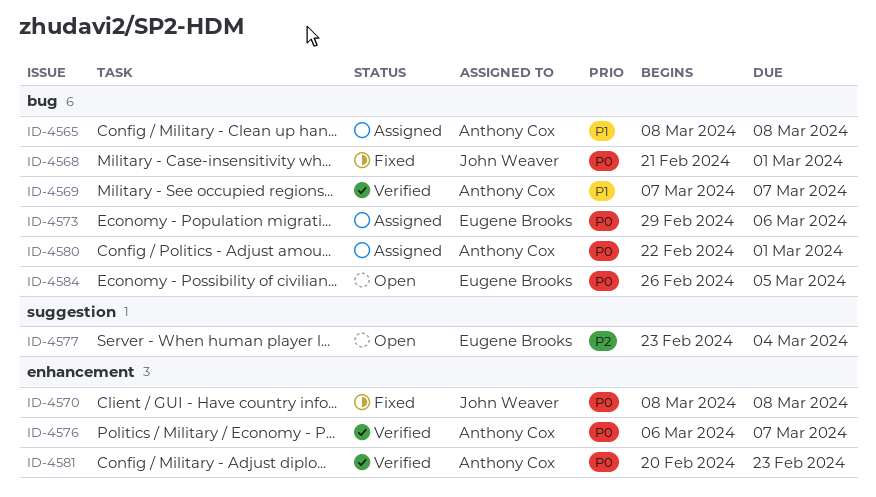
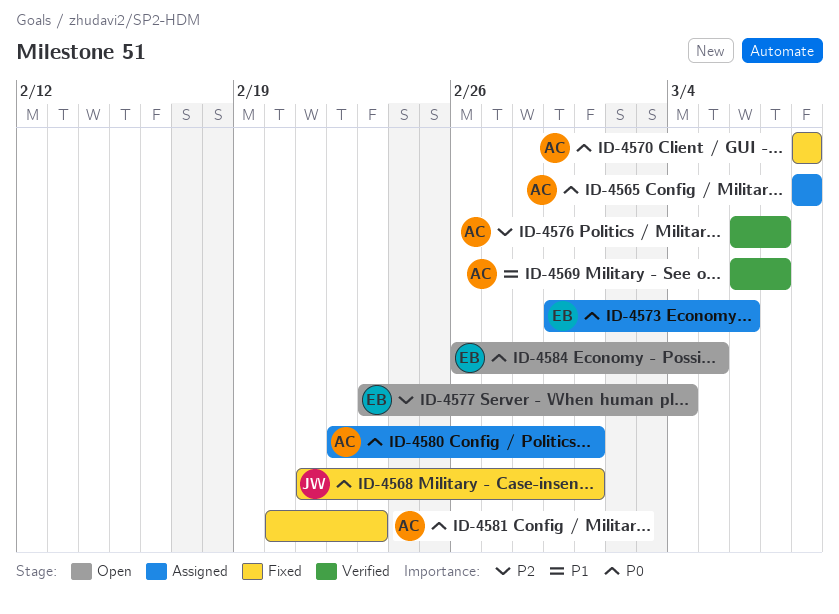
ID-4565, priority: P1 -> P0
ID-4569, start: Mar 7 -> Mar 6
ID-4570, owner: John Weaver -> Anthony Cox
ID-4576, priority: P0 -> P2
ID-4581, status: Verified -> Fixed

